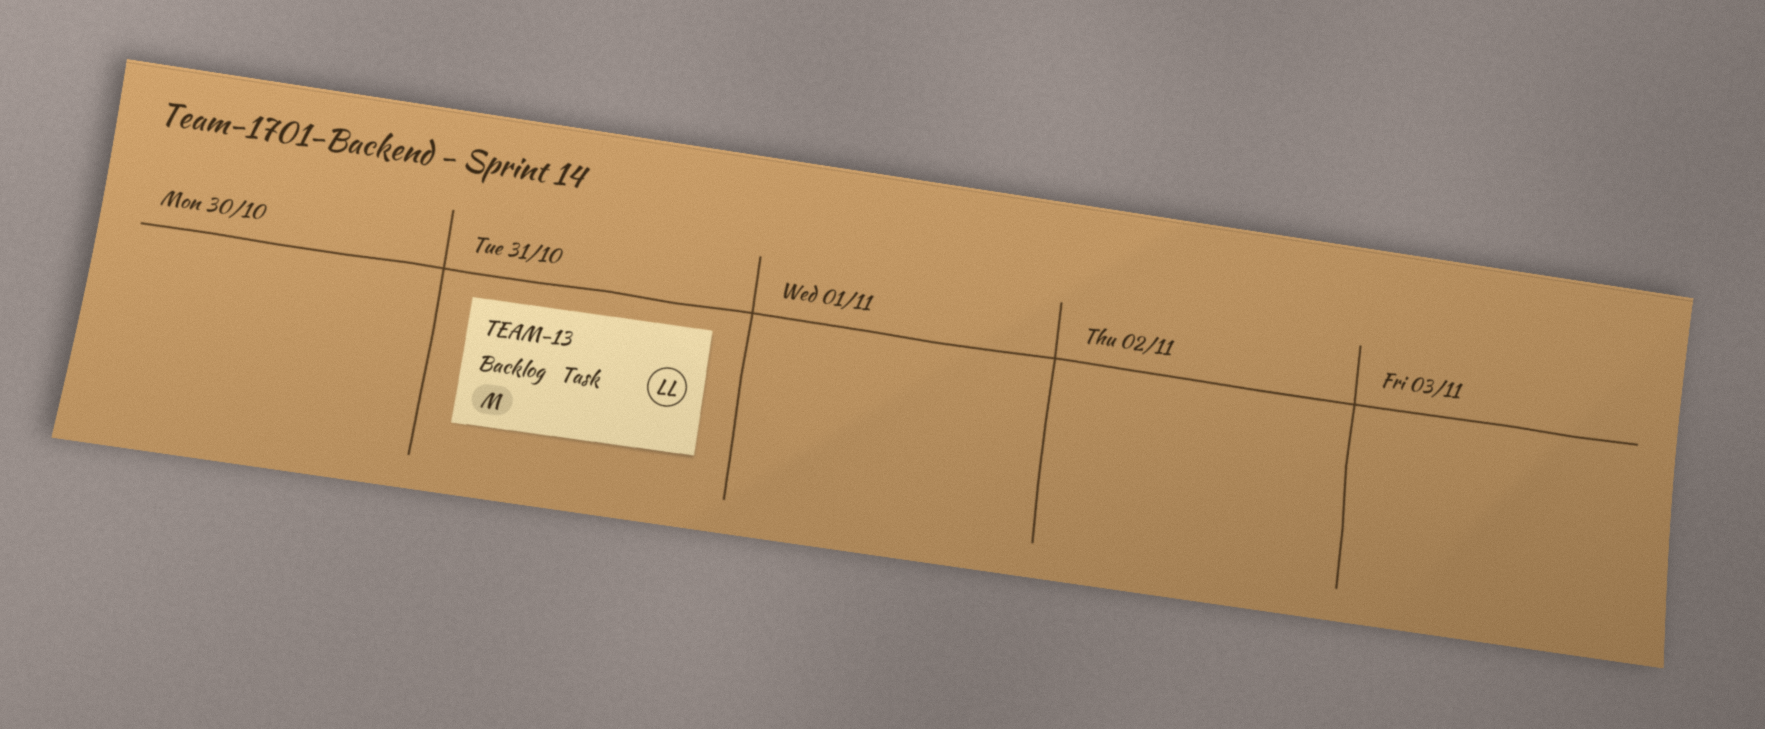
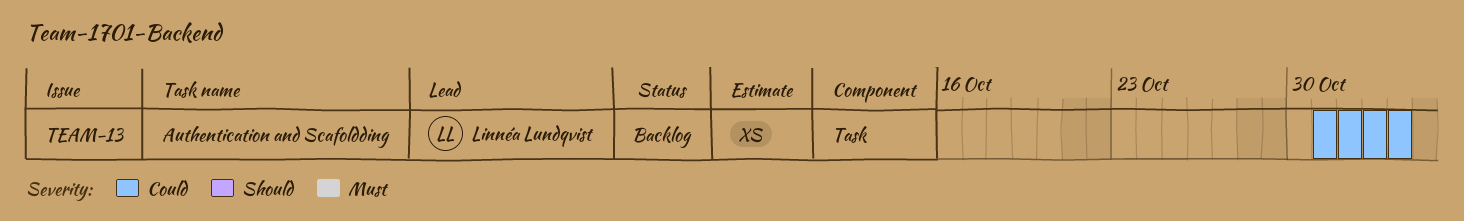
TEAM-13, estimate: M -> XS
TEAM-13, due: Oct 31 -> Nov 3

